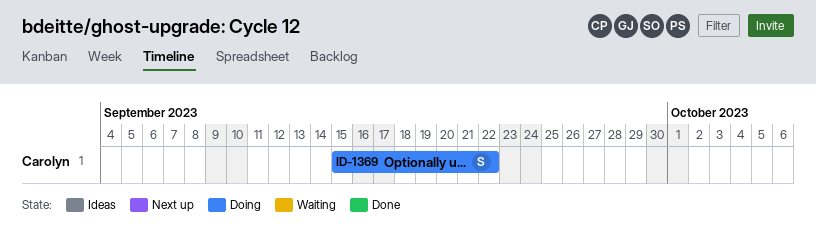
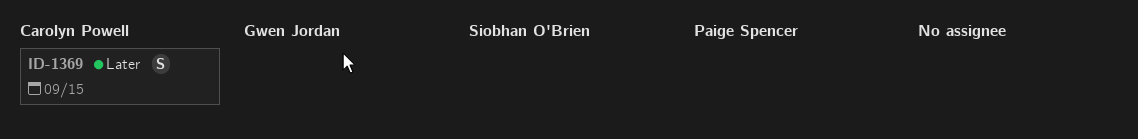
ID-1369, due: Sep 22 -> Sep 15

